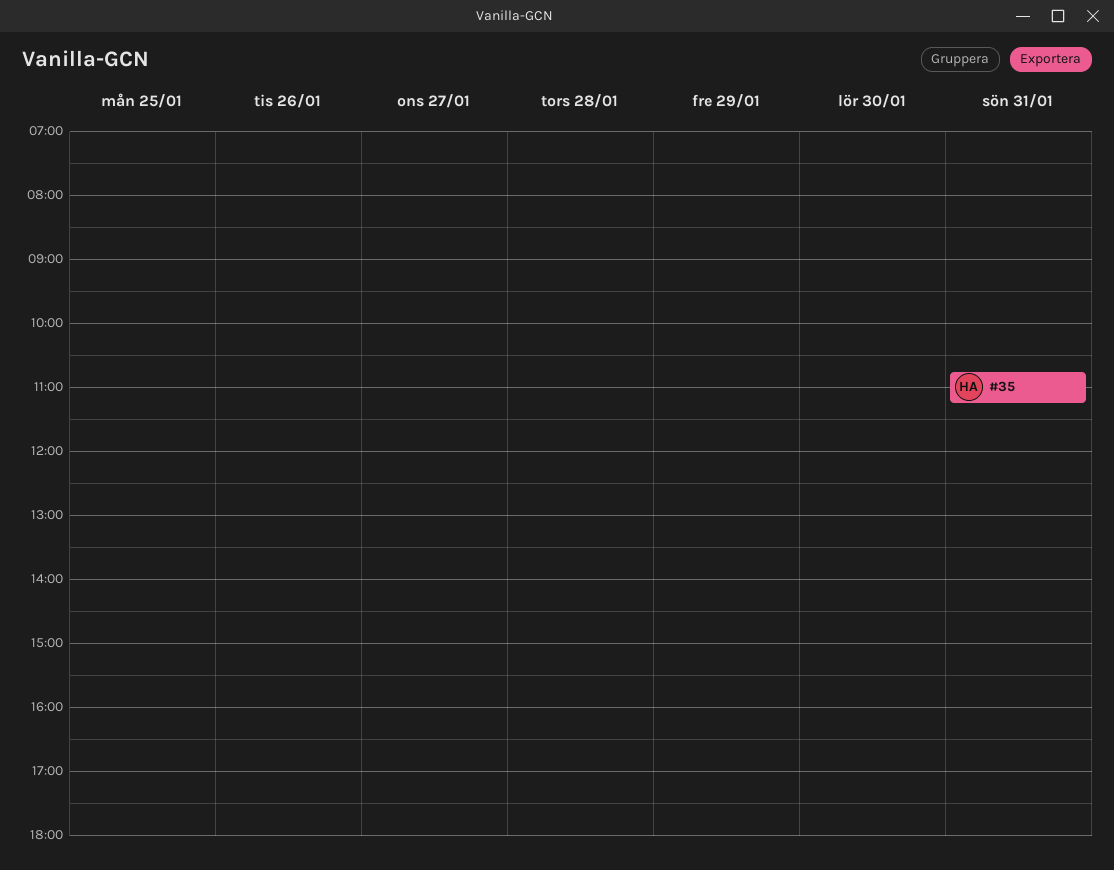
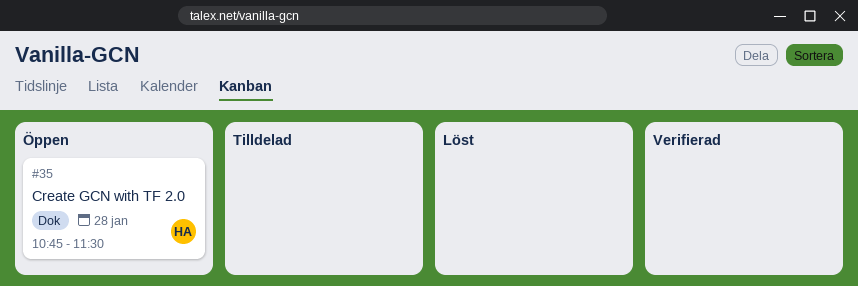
#35, day: Jan 31 -> Jan 28
#35, ends: 11:15 -> 11:30

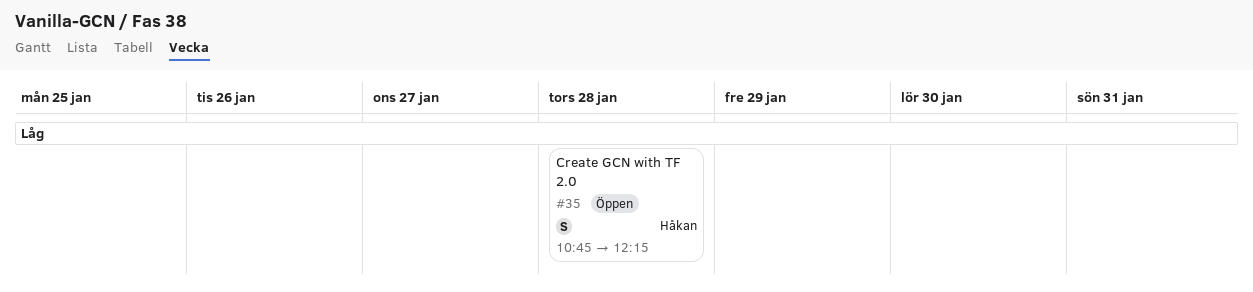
#35, ends: 11:30 -> 12:15

